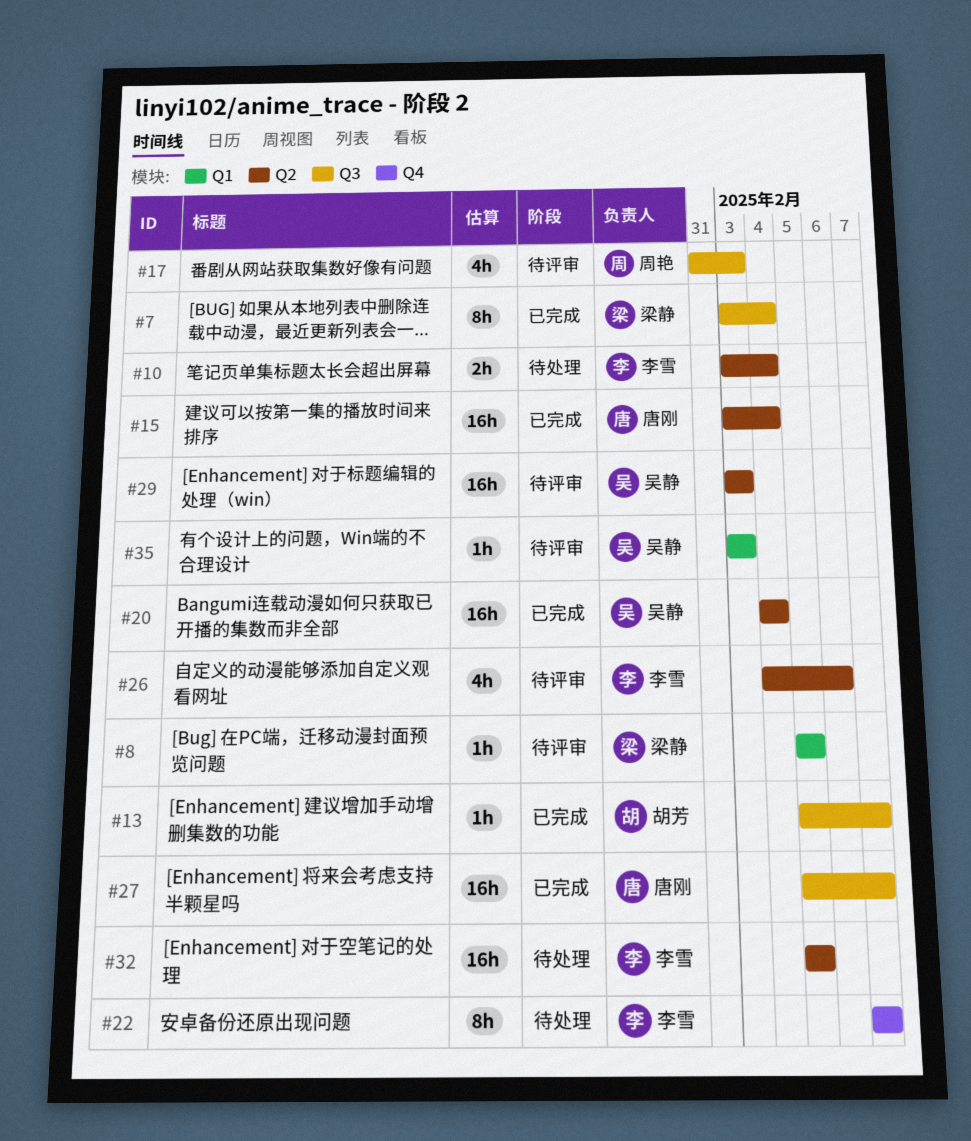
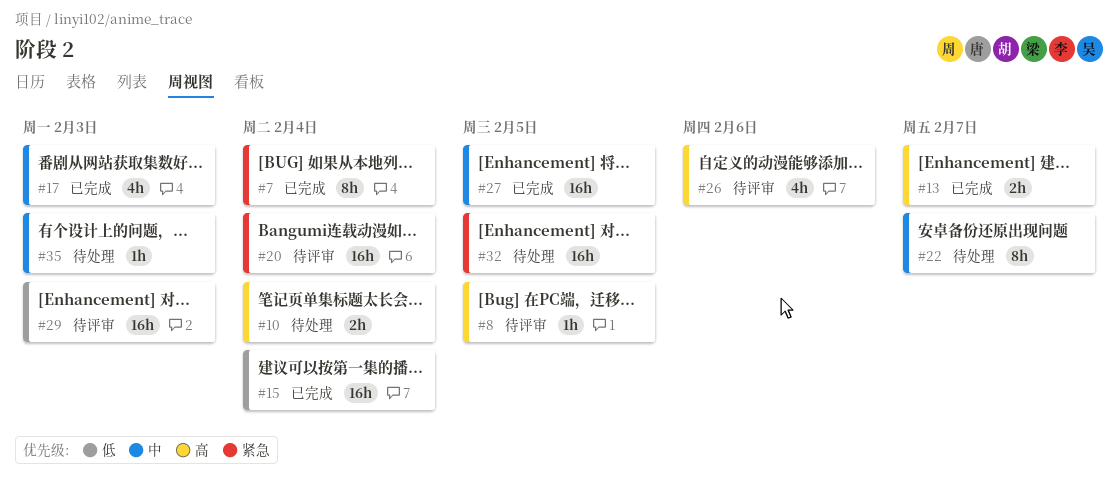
#13, estimate: 1h -> 2h
#17, status: 待评审 -> 已完成
#20, status: 已完成 -> 待评审
#27, due: Feb 7 -> Feb 5
#35, status: 待评审 -> 待处理

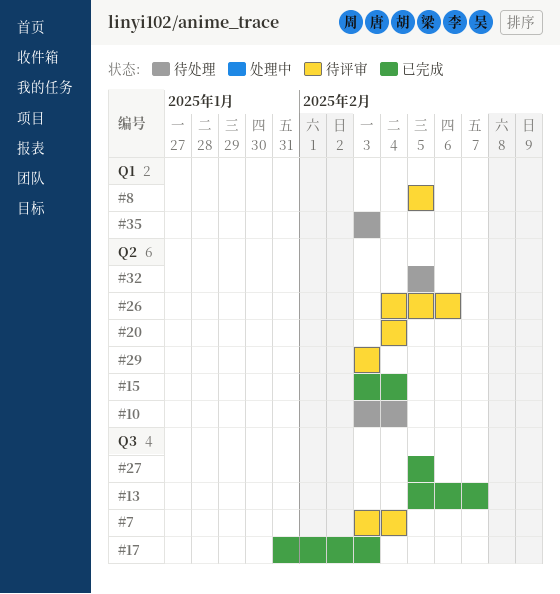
#7, status: 已完成 -> 待评审
#22: present -> none

